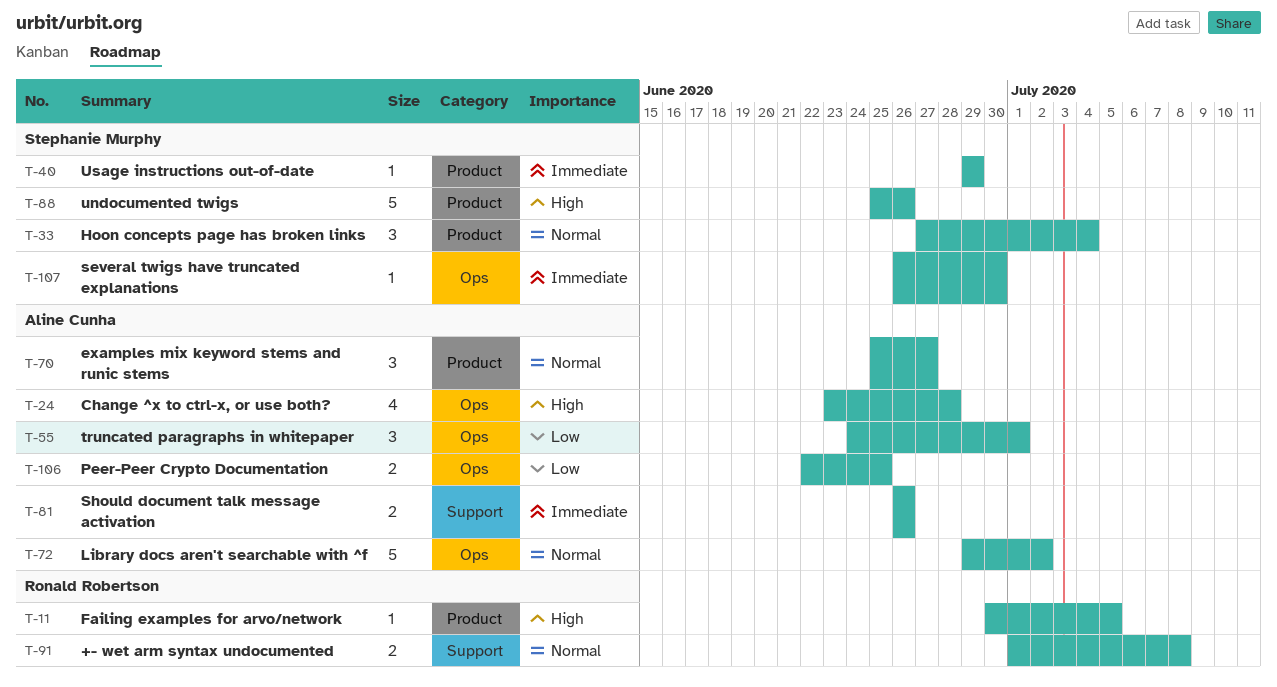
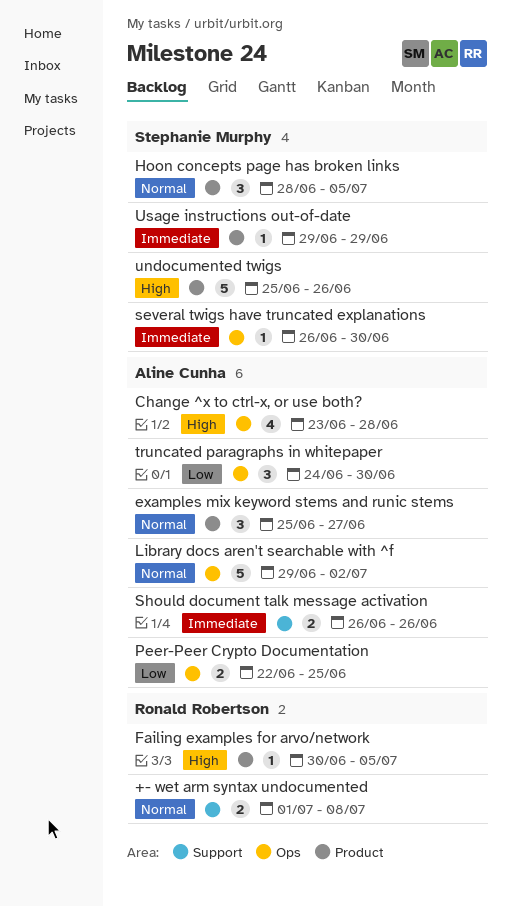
Hoon concepts page has broken links, start: Jun 27 -> Jun 28
Hoon concepts page has broken links, due: Jul 4 -> Jul 5
truncated paragraphs in whitepaper, due: Jul 1 -> Jun 30

